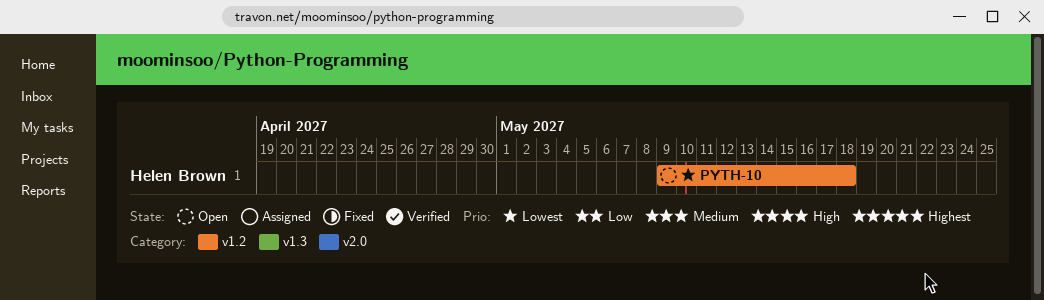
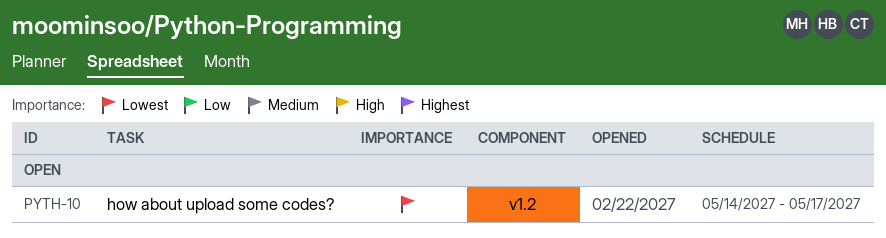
PYTH-10, start: May 9 -> May 14
PYTH-10, due: May 18 -> May 17

